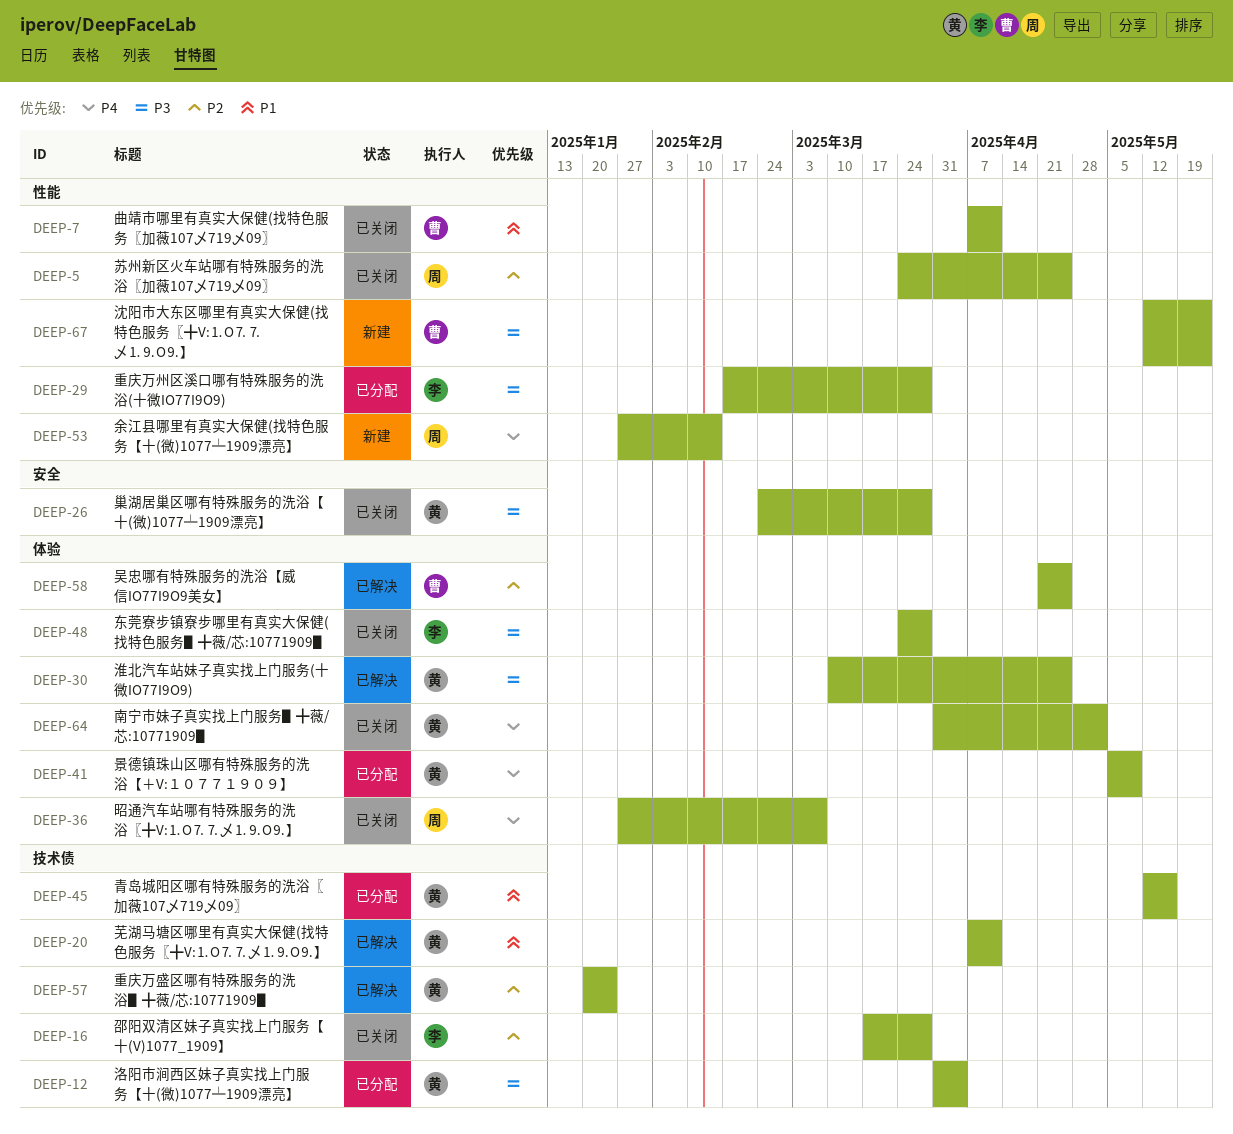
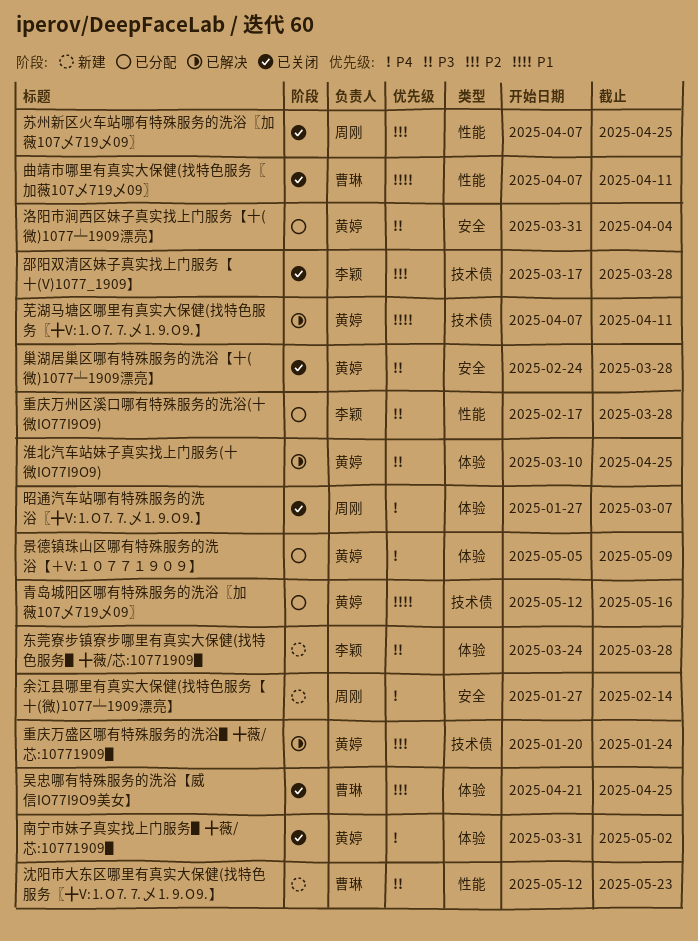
东莞寮步镇寮步哪里有真实大保健(找特色服务▋╋薇/芯:10771909▋, status: 已关闭 -> 新建
余江县哪里有真实大保健(找特色服务【十(微)1077╧1909漂亮】, label: 性能 -> 安全
吴忠哪有特殊服务的洗浴【威信IO77I9O9美女】, status: 已解决 -> 已关闭
洛阳市涧西区妹子真实找上门服务【十(微)1077╧1909漂亮】, label: 技术债 -> 安全
苏州新区火车站哪有特殊服务的洗浴〖加薇107乄719乄09〗, start: Mar 24 -> Apr 7

